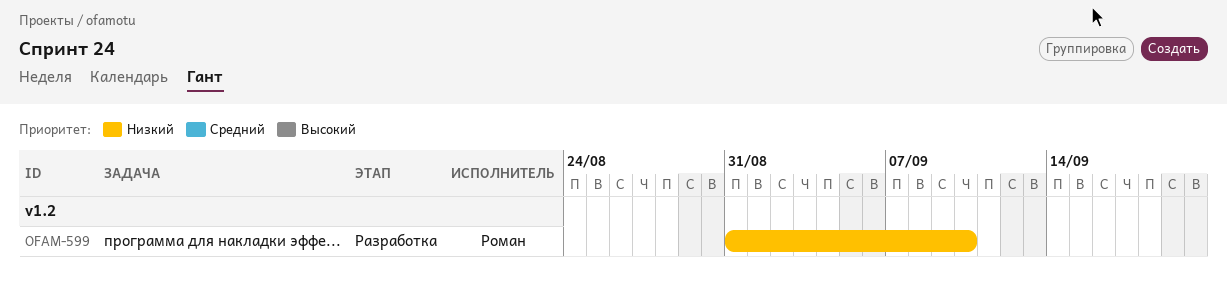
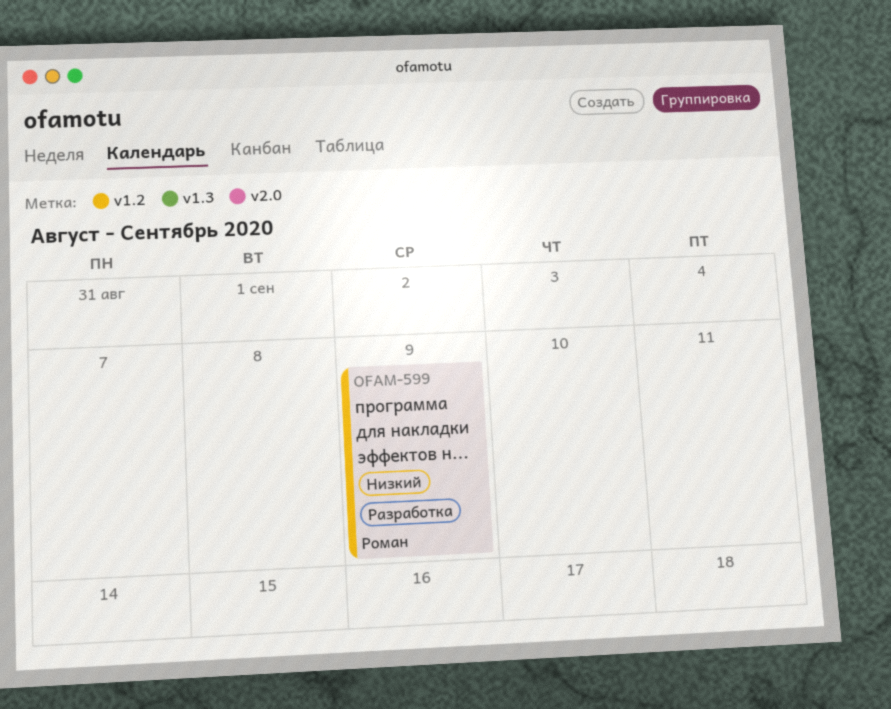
OFAM-599, due: Sep 10 -> Sep 9

